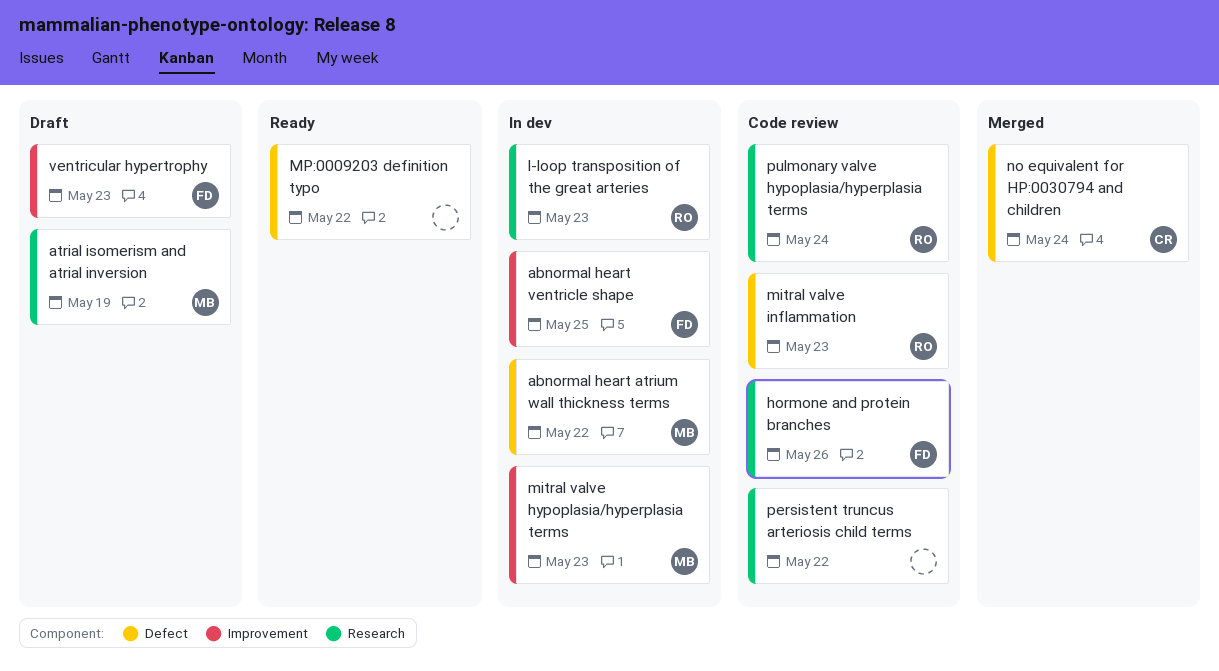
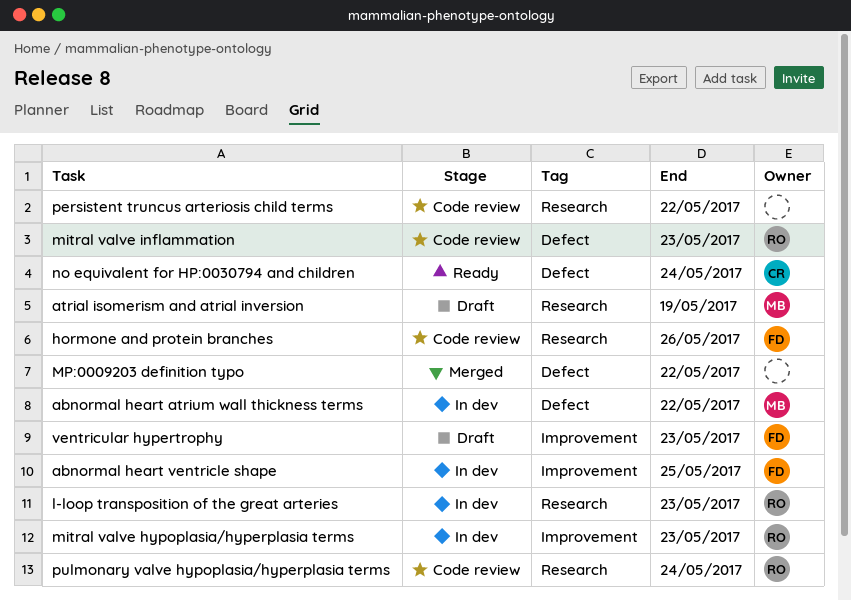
mitral valve hypoplasia/hyperplasia terms, owner: MB -> RO
MP:0009203 definition typo, status: Ready -> Merged
no equivalent for HP:0030794 and children, status: Merged -> Ready

